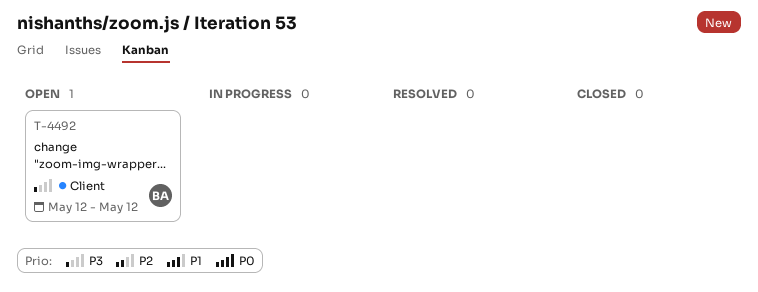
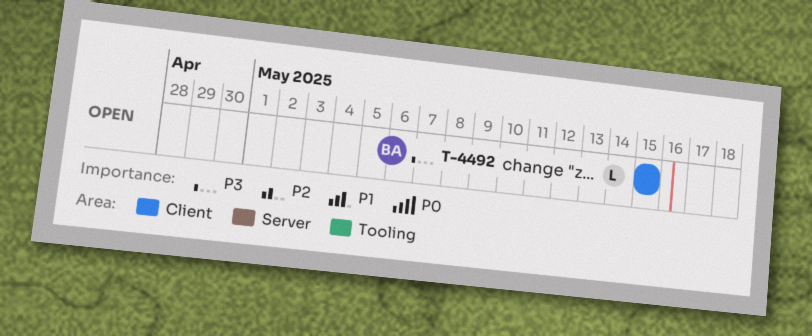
T-4492, start: May 12 -> May 15
T-4492, due: May 12 -> May 15

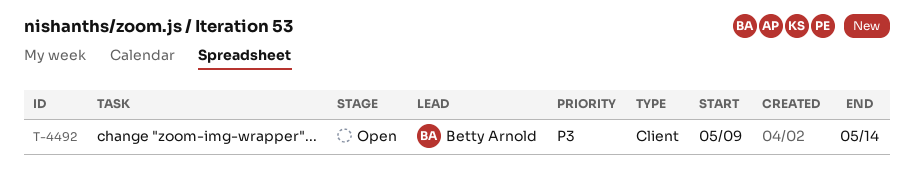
T-4492, start: May 15 -> May 9
T-4492, due: May 15 -> May 14

